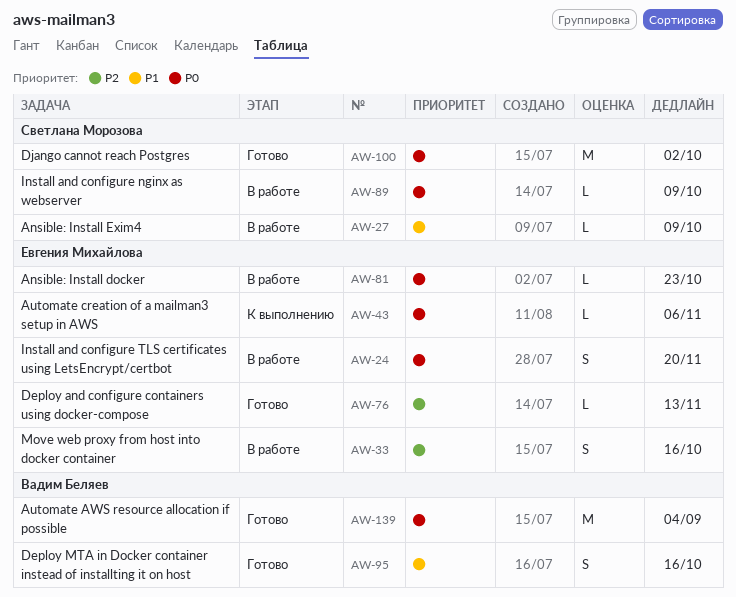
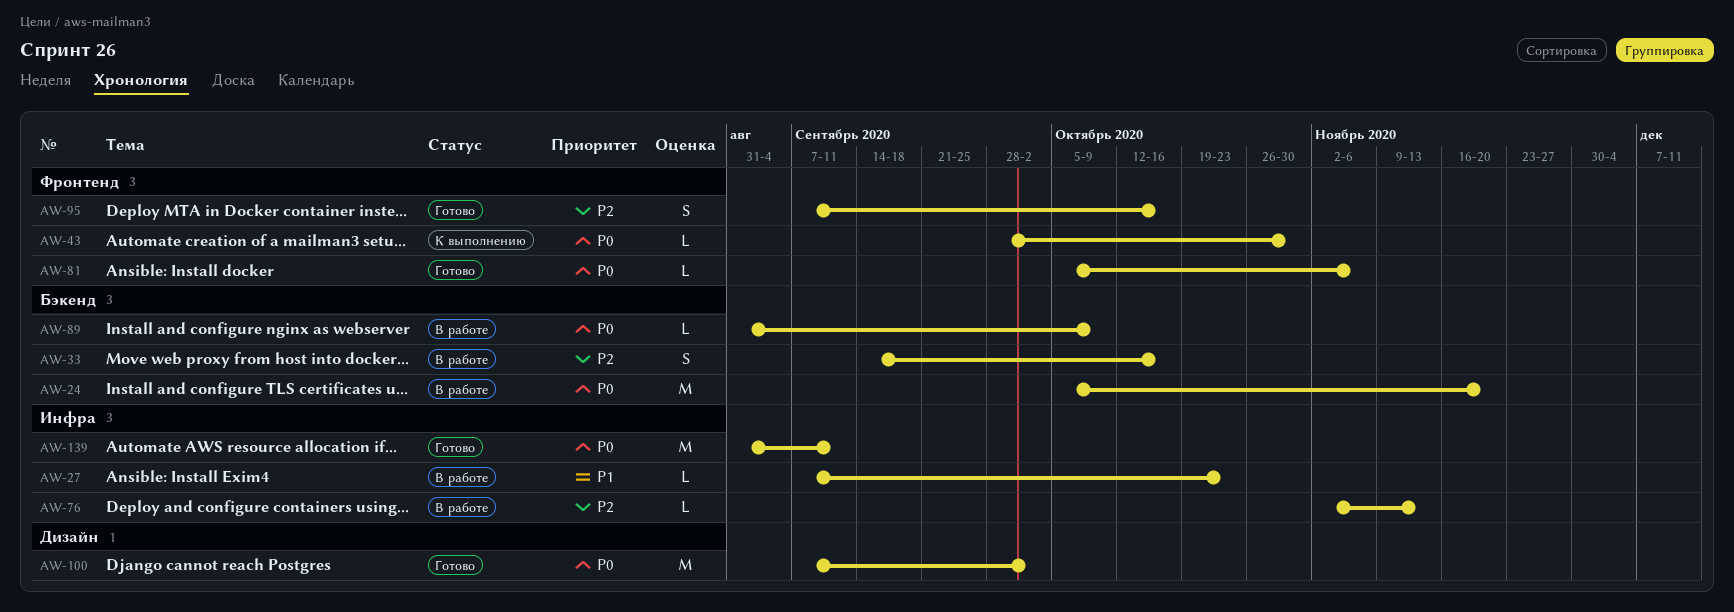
AW-24, estimate: S -> M
AW-27, due: Oct 9 -> Oct 23
AW-43, due: Nov 6 -> Oct 30
AW-76, status: Готово -> В работе
AW-81, status: В работе -> Готово
AW-81, due: Oct 23 -> Nov 6
AW-95, priority: P1 -> P2
AW-139, due: Sep 4 -> Sep 11

